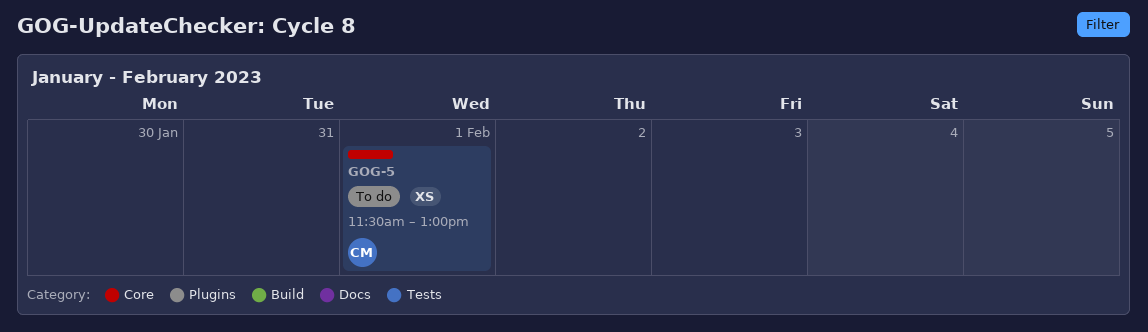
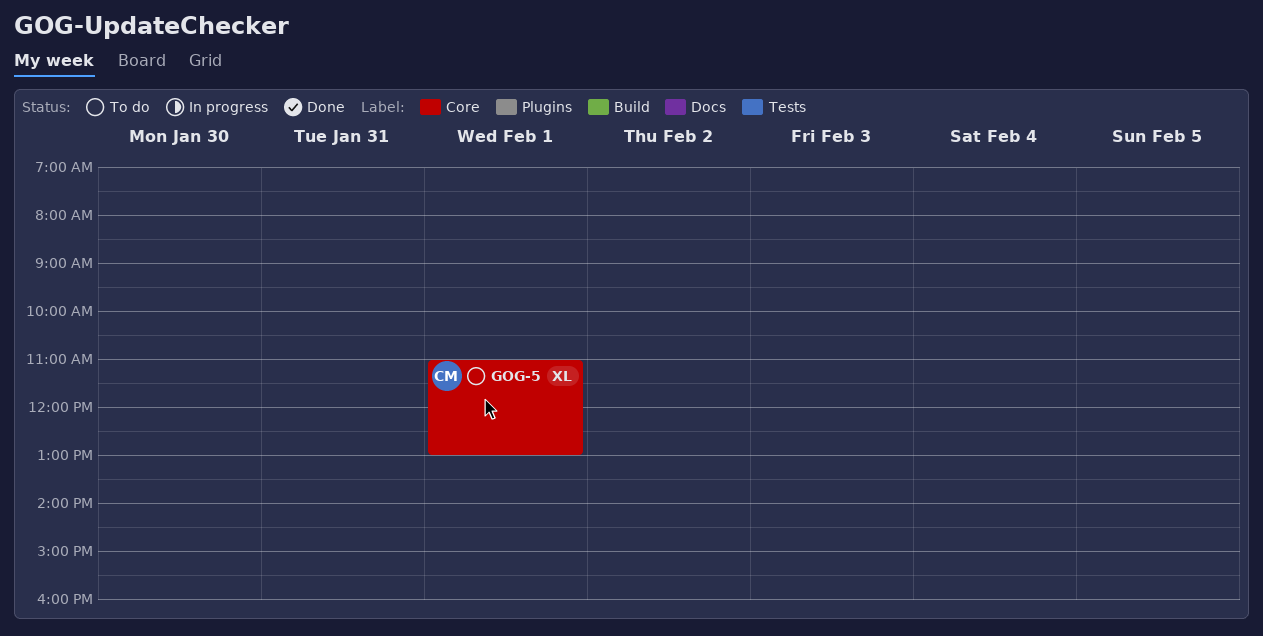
GOG-5, estimate: XS -> XL
GOG-5, begins: 11:30 -> 11:00

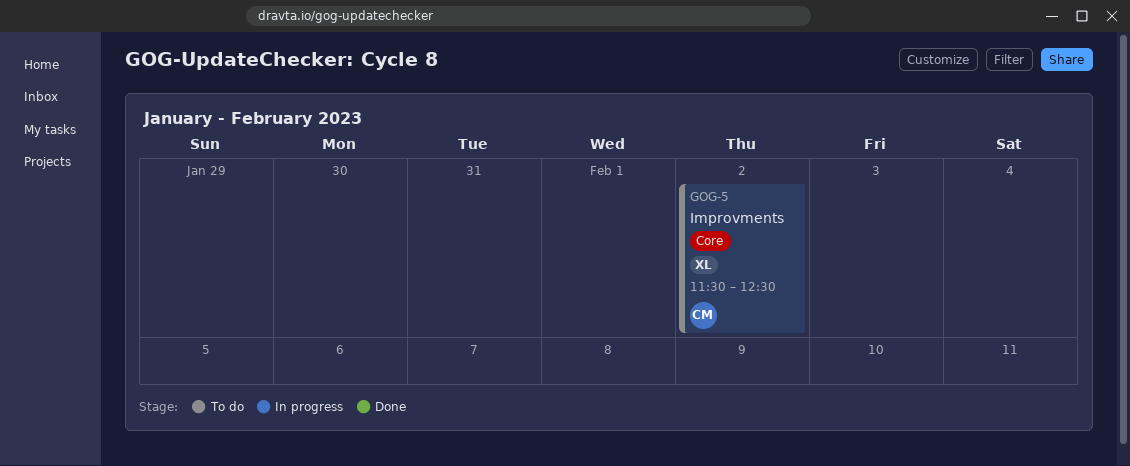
GOG-5, day: Feb 1 -> Feb 2
GOG-5, begins: 11:00 -> 11:30
GOG-5, ends: 13:00 -> 12:30

